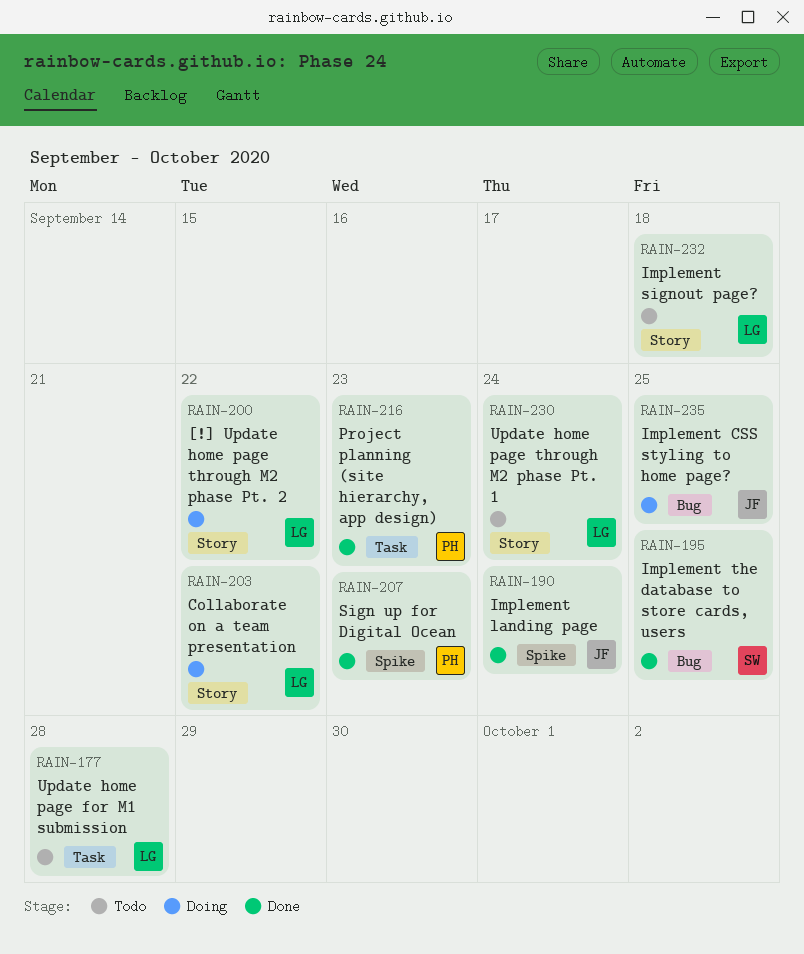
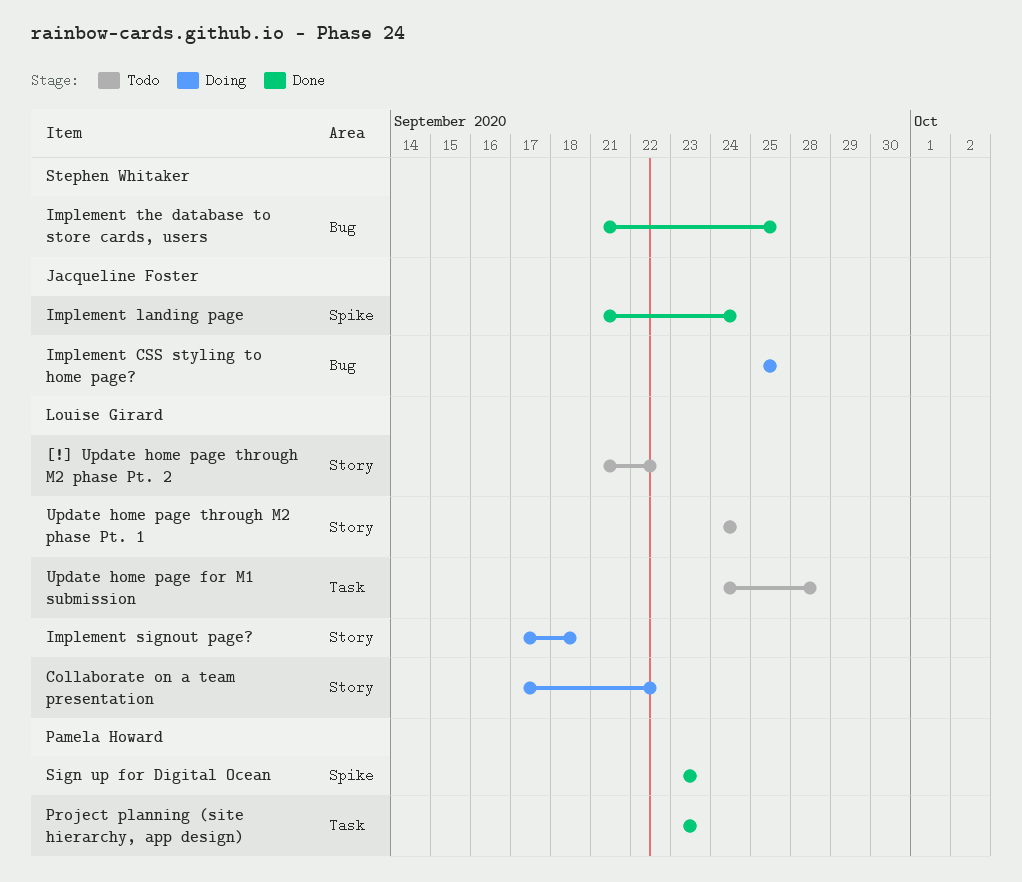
[!] Update home page through M2 phase Pt. 2, status: Doing -> Todo
Implement signout page?, status: Todo -> Doing

